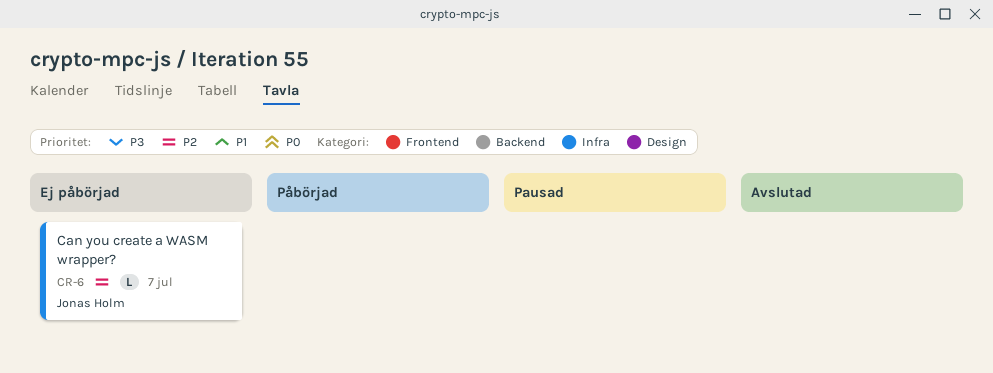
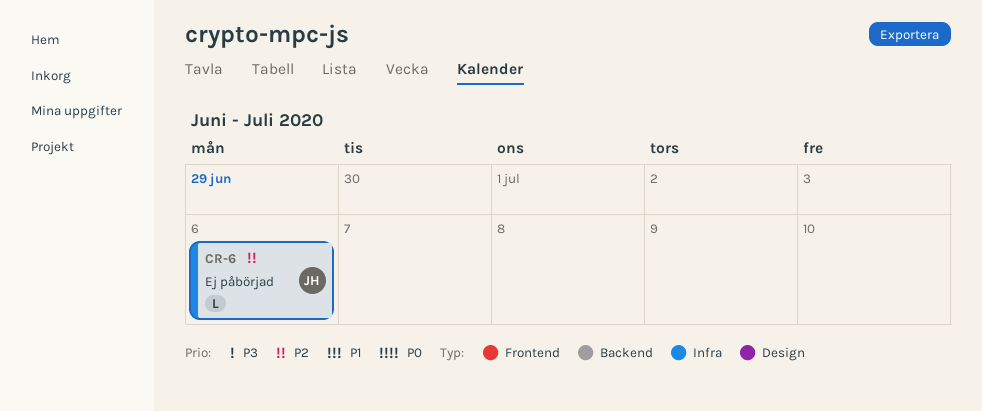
CR-6, due: Jul 7 -> Jul 6

